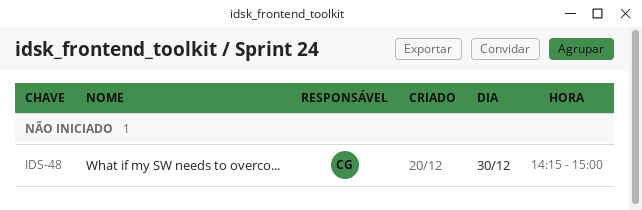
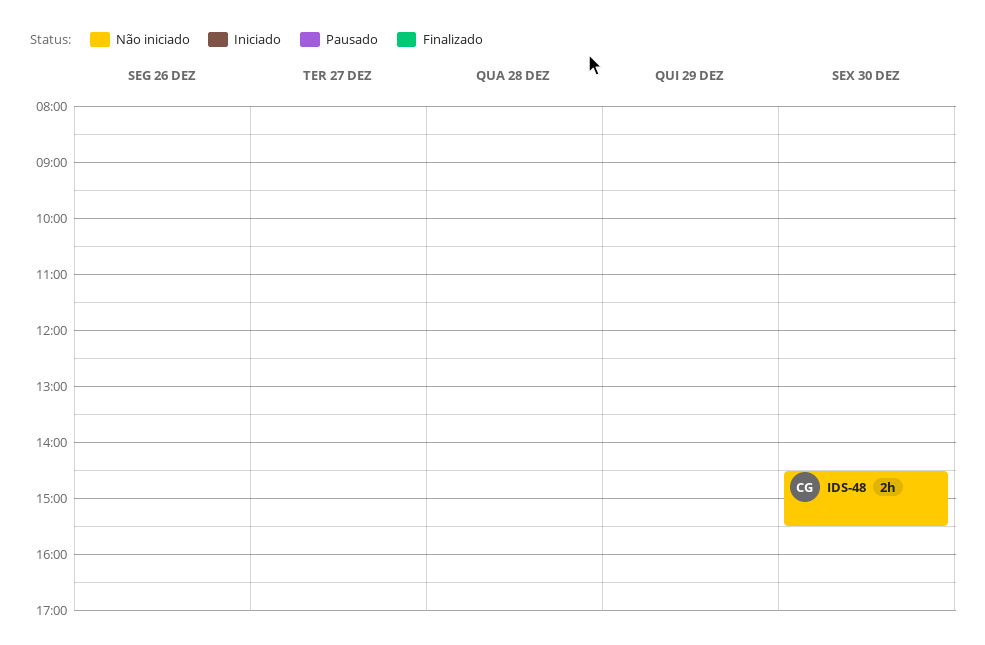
IDS-48, begins: 14:15 -> 14:30
IDS-48, ends: 15:00 -> 15:30

